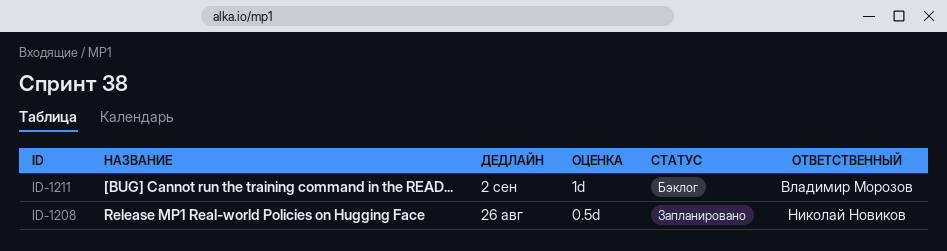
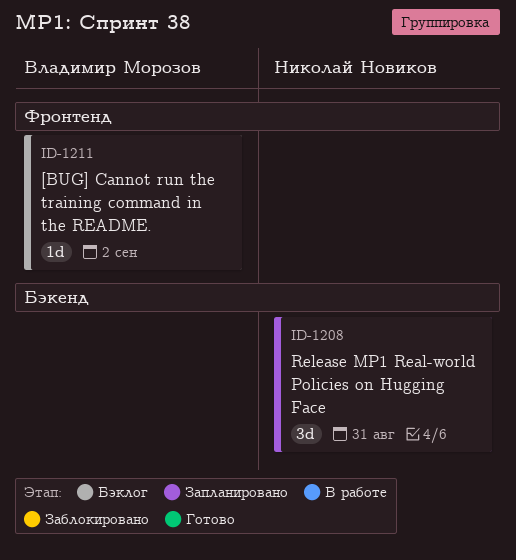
ID-1208, estimate: 0.5d -> 3d
ID-1208, due: Aug 26 -> Aug 31

